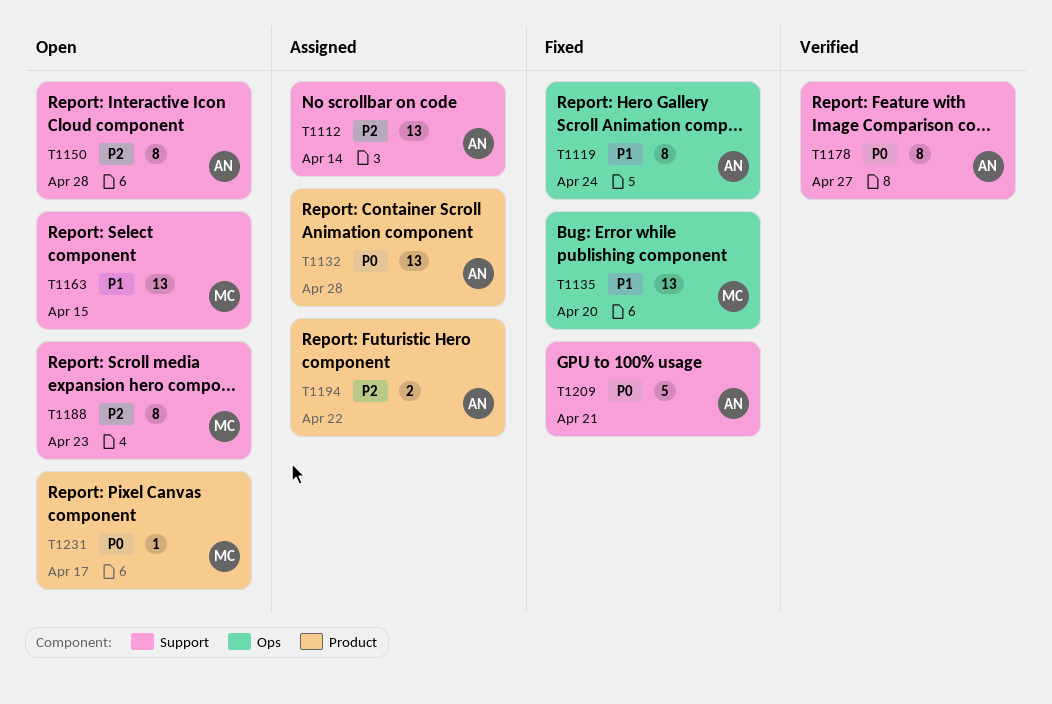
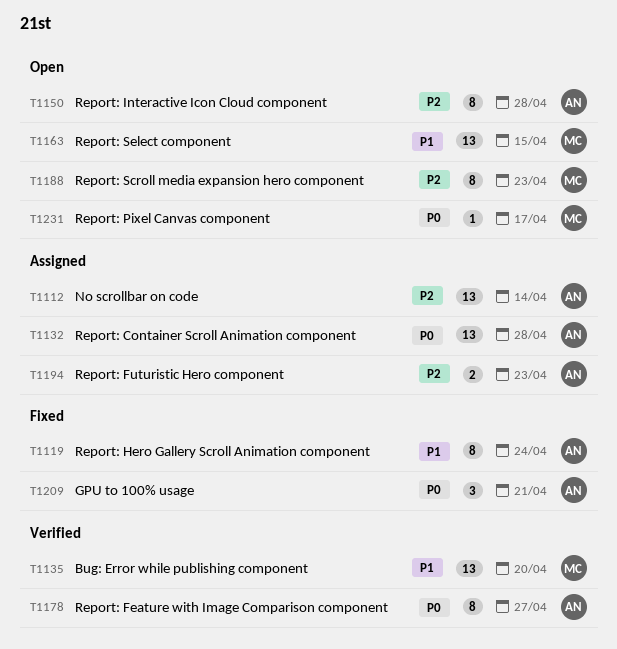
T1135, status: Fixed -> Verified
T1194, due: Apr 22 -> Apr 23
T1209, estimate: 5 -> 3

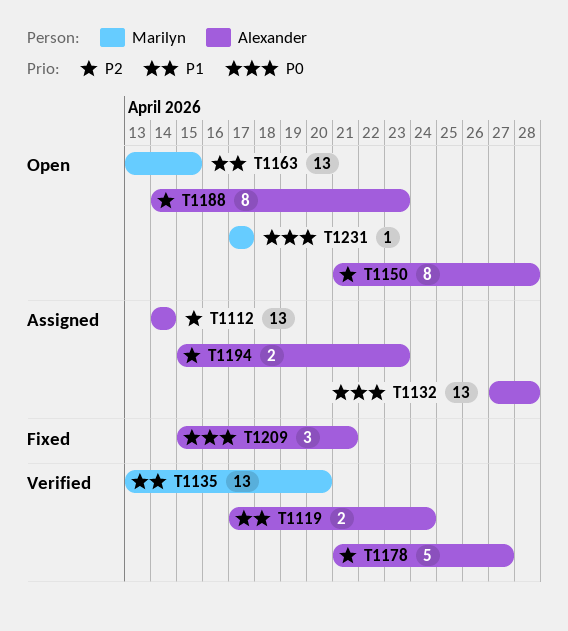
T1119, status: Fixed -> Verified
T1119, estimate: 8 -> 2
T1178, priority: P0 -> P2
T1178, estimate: 8 -> 5
T1188, owner: Marilyn -> Alexander

